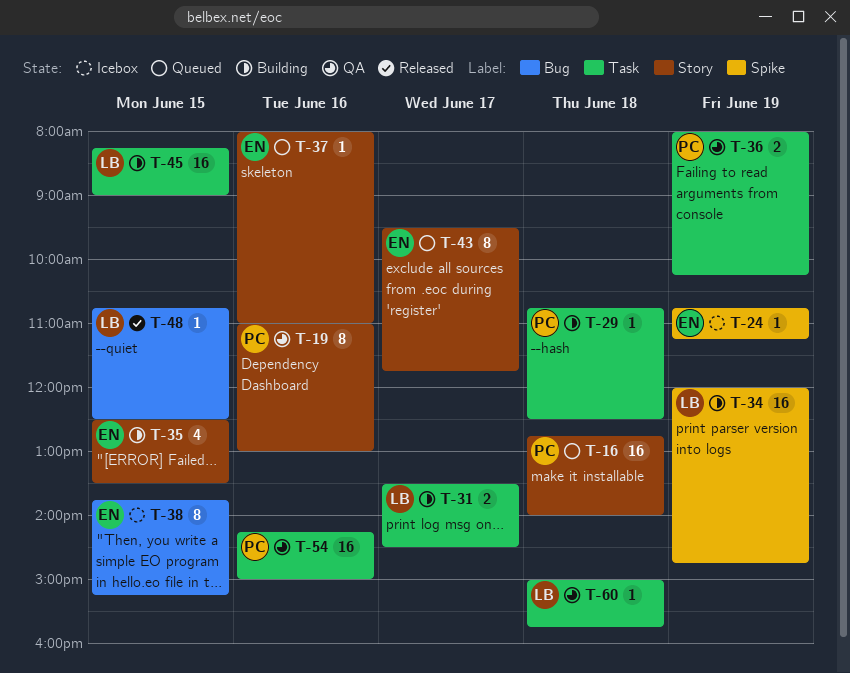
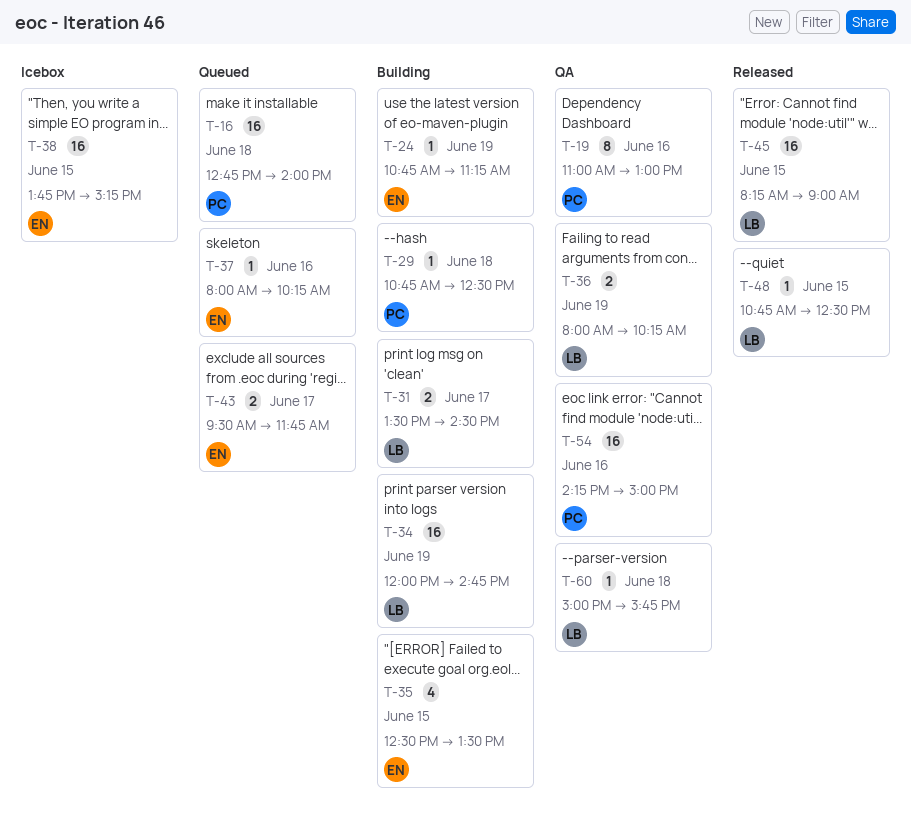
T-24, status: Icebox -> Building
T-36, owner: PC -> LB
T-37, ends: 11:00 -> 10:15
T-38, estimate: 8 -> 16
T-43, estimate: 8 -> 2
T-45, status: Building -> Released

